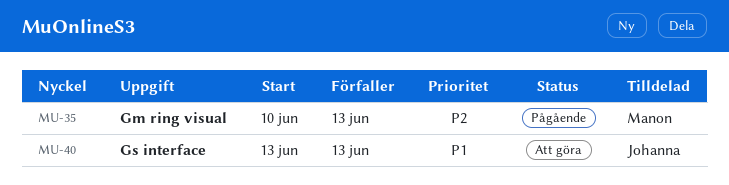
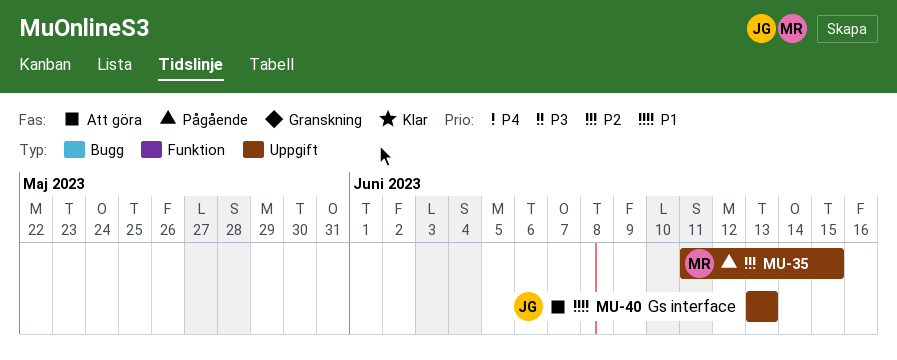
MU-35, start: Jun 10 -> Jun 11
MU-35, due: Jun 13 -> Jun 15

